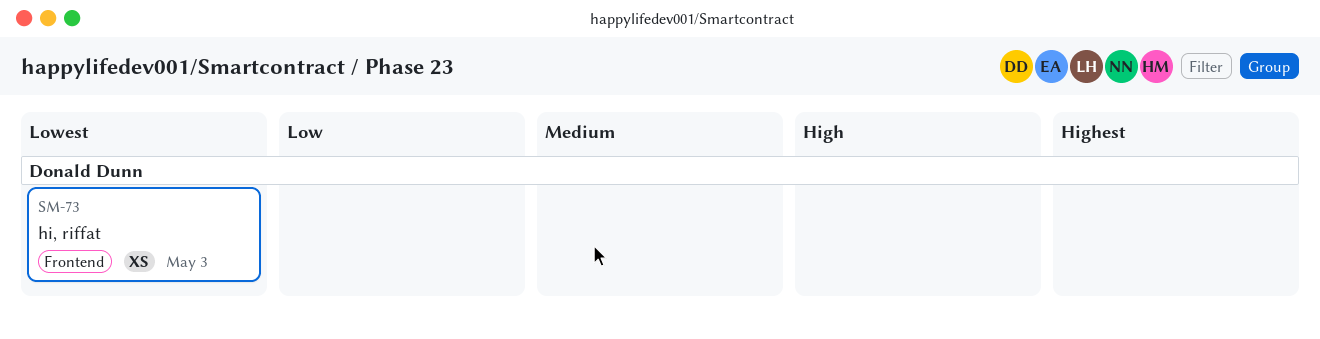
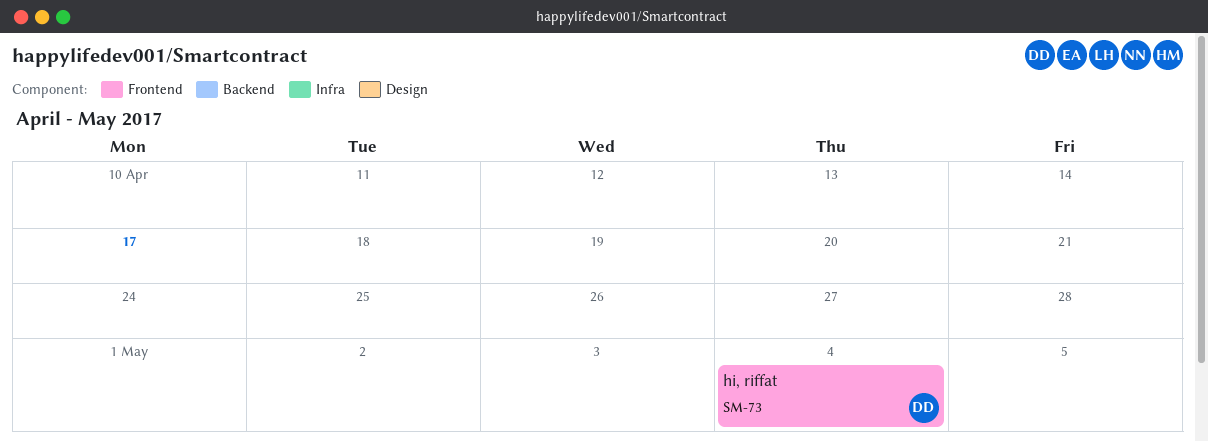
SM-73, due: May 3 -> May 4

